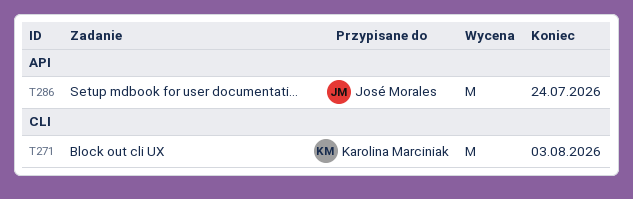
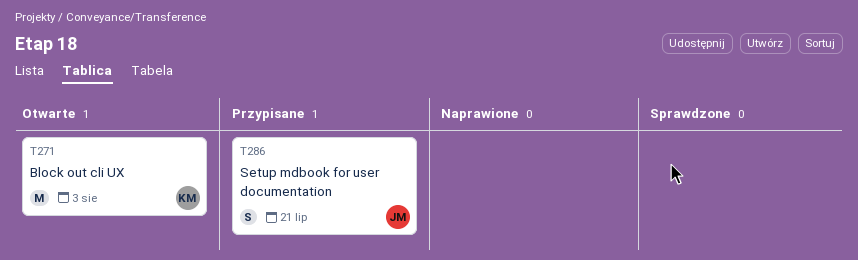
T286, estimate: M -> S
T286, due: Jul 24 -> Jul 21

